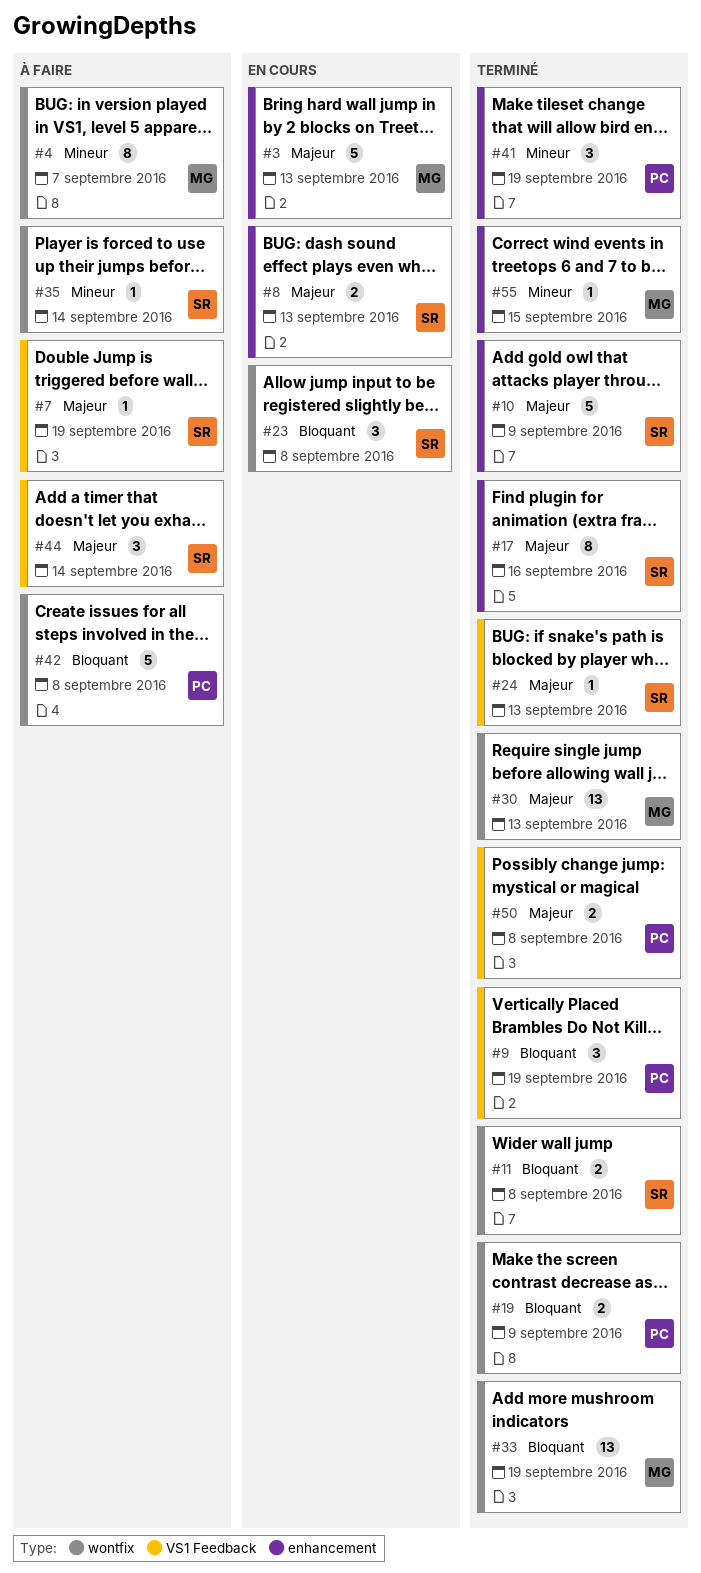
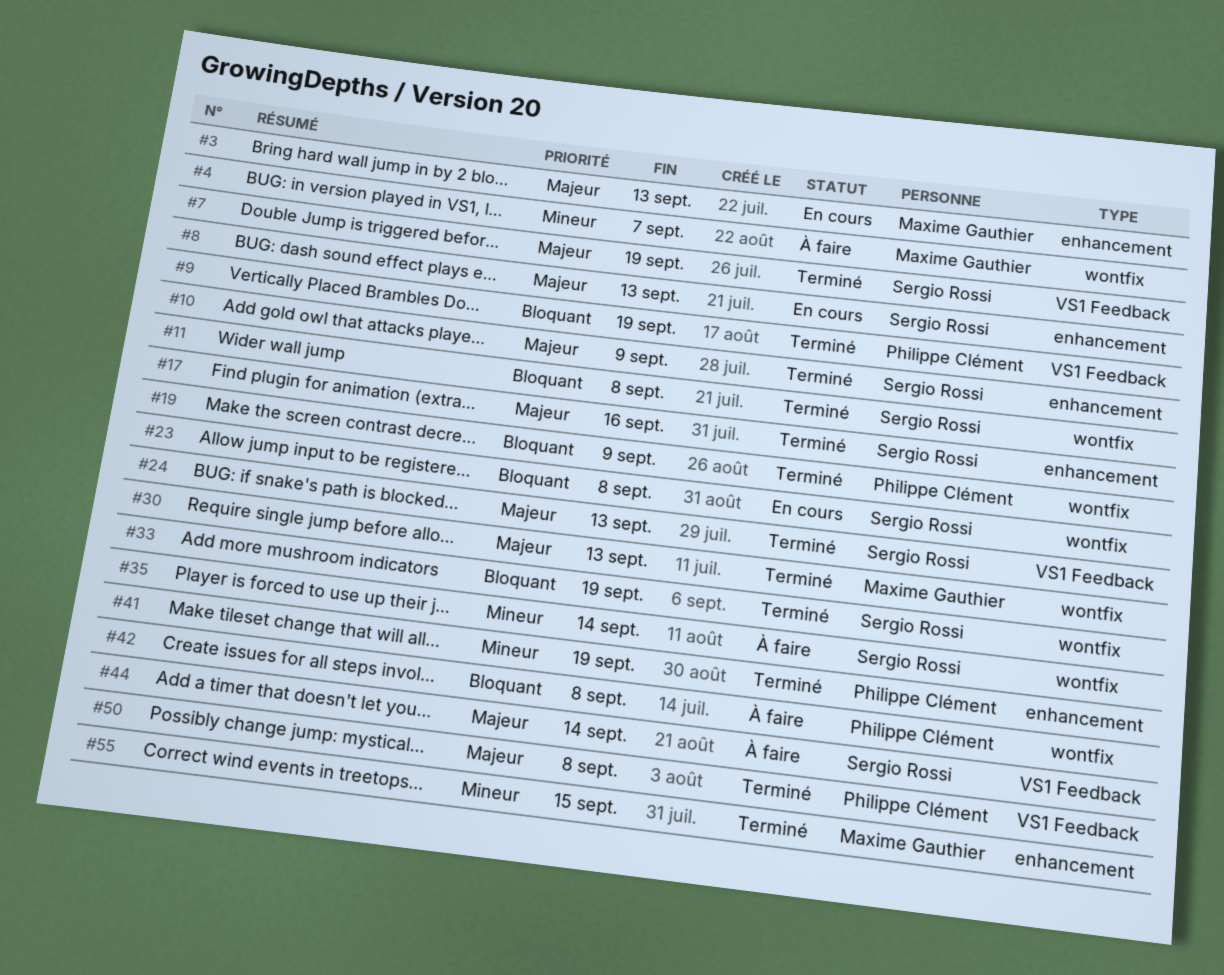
#7, status: À faire -> Terminé
#33, owner: Maxime Gauthier -> Sergio Rossi

